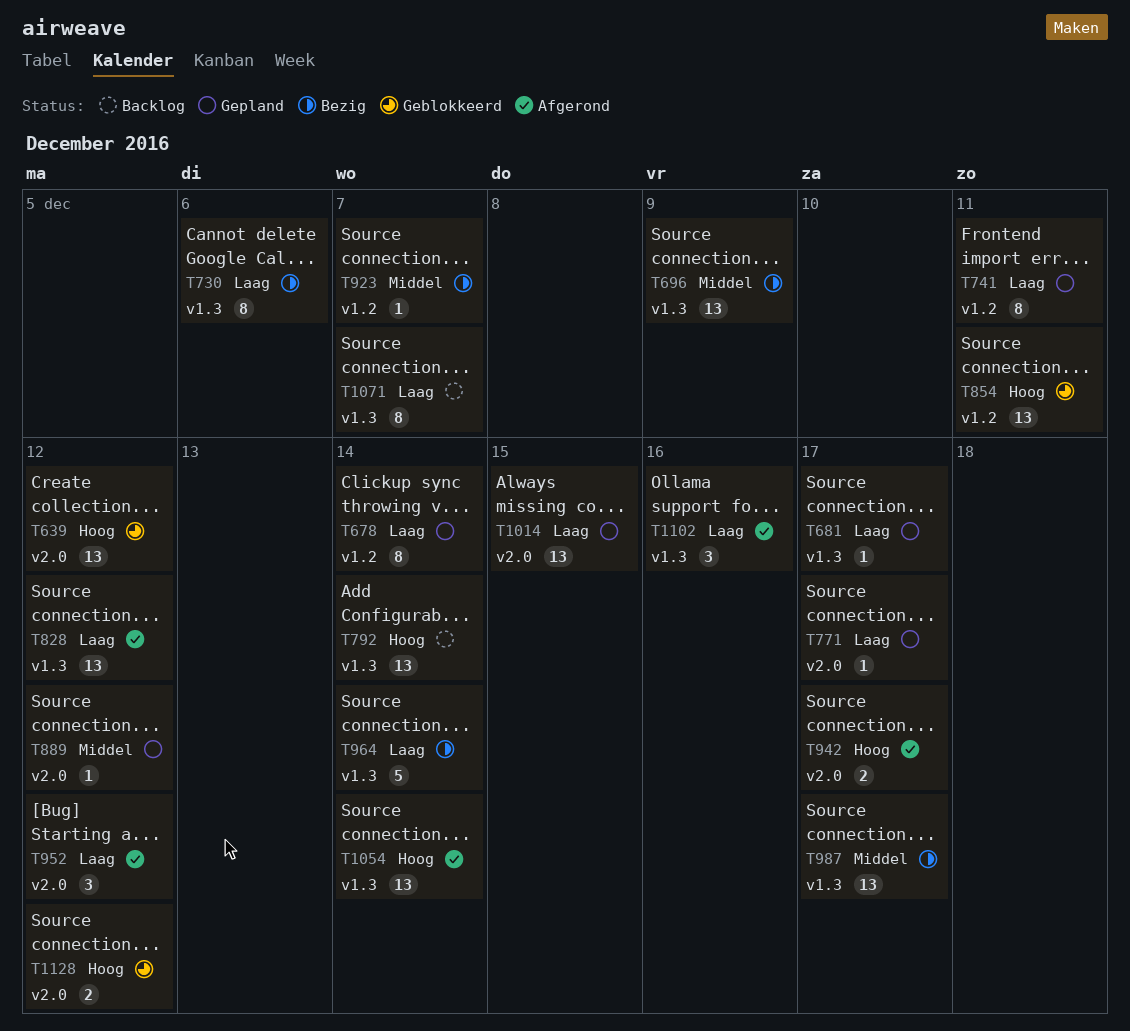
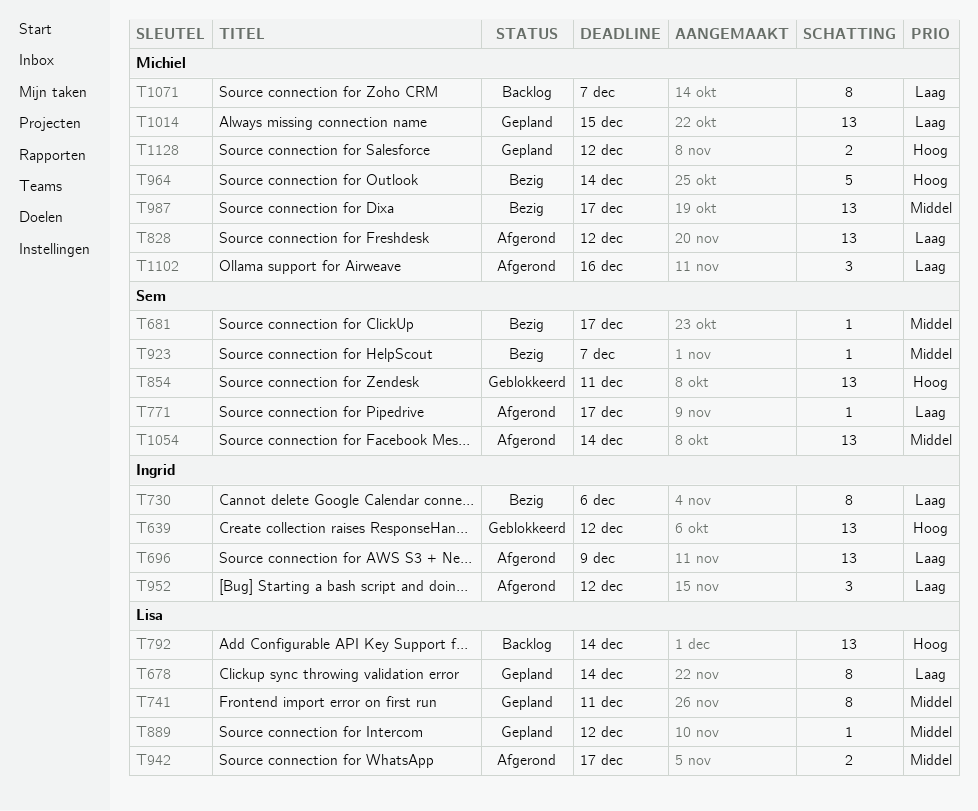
T681, status: Gepland -> Bezig
T681, priority: Laag -> Middel
T696, status: Bezig -> Afgerond
T696, priority: Middel -> Laag
T741, priority: Laag -> Middel
T771, status: Gepland -> Afgerond
T942, priority: Hoog -> Middel
T964, priority: Laag -> Hoog
T1054, priority: Hoog -> Middel
T1128, status: Geblokkeerd -> Gepland

